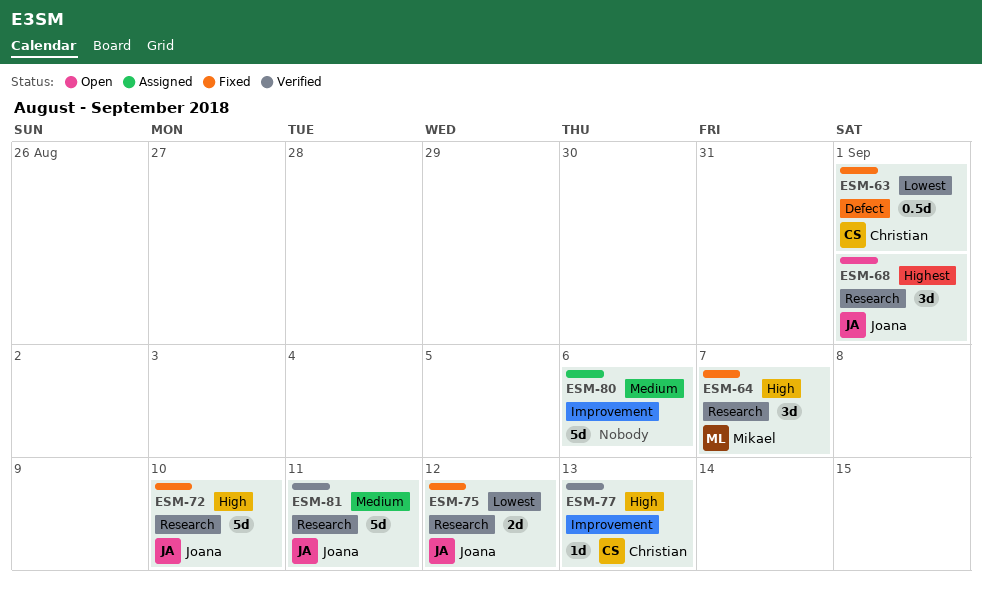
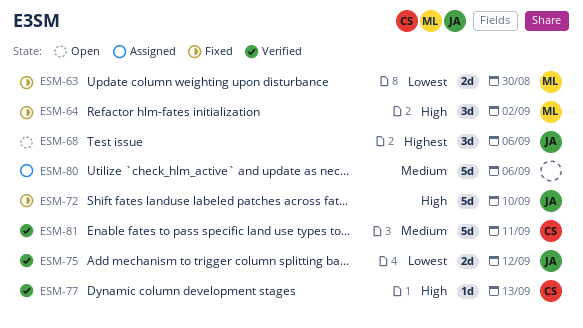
ESM-63, owner: Christian -> Mikael
ESM-63, estimate: 0.5d -> 2d
ESM-63, due: Sep 1 -> Aug 30
ESM-64, due: Sep 7 -> Sep 2
ESM-68, due: Sep 1 -> Sep 6
ESM-75, status: Fixed -> Verified
ESM-81, owner: Joana -> Christian

